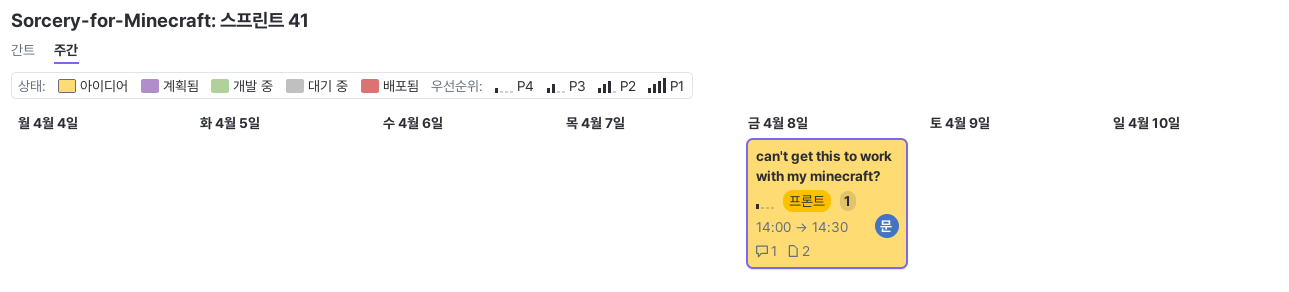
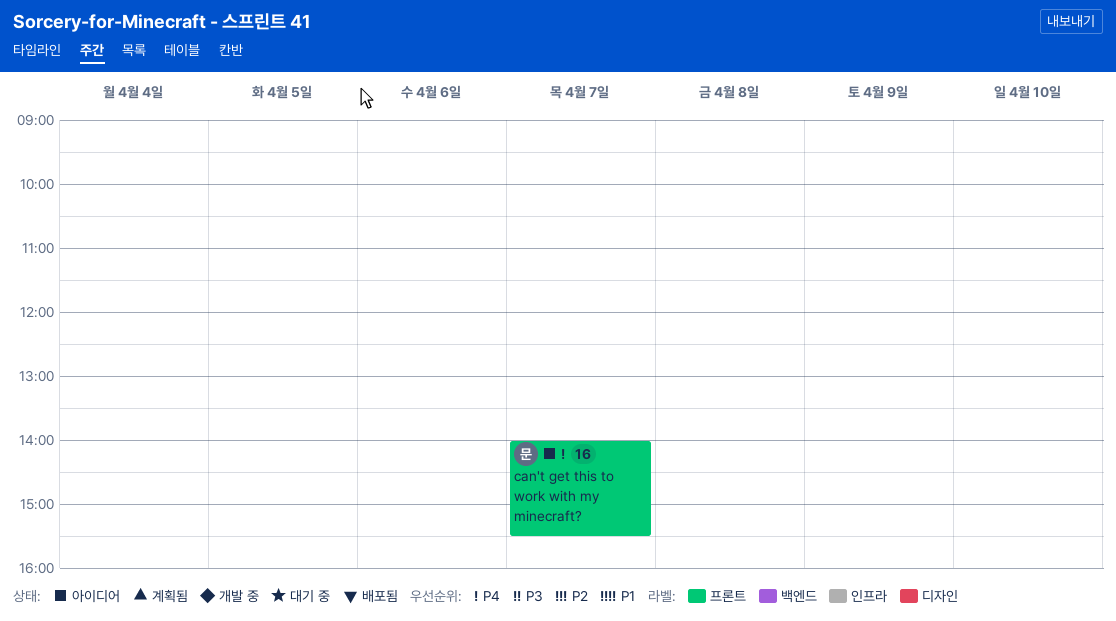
can't get this to work with my minecraft?, estimate: 1 -> 16
can't get this to work with my minecraft?, day: Apr 8 -> Apr 7
can't get this to work with my minecraft?, ends: 14:30 -> 15:30

